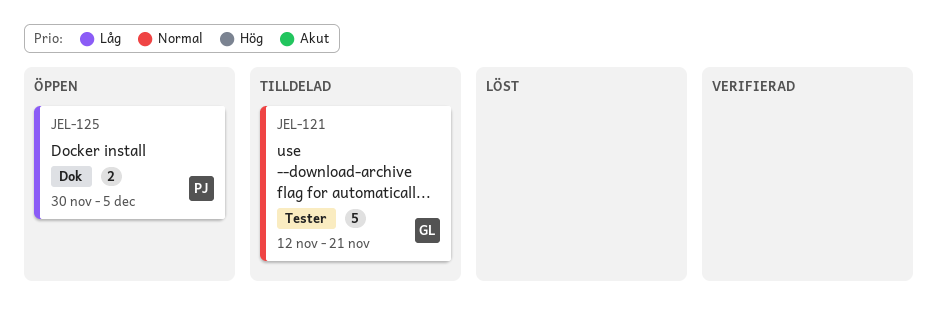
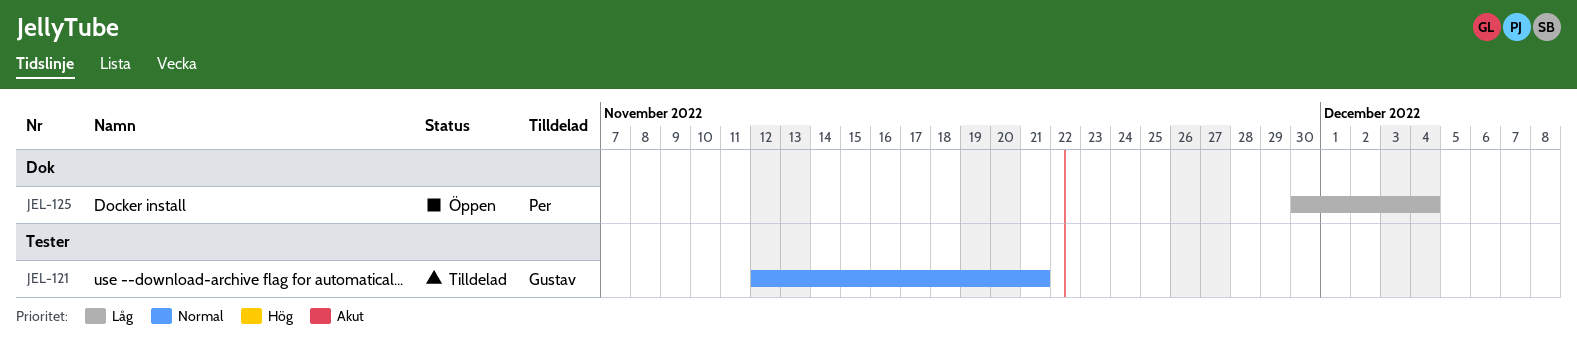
JEL-125, due: Dec 5 -> Dec 4

